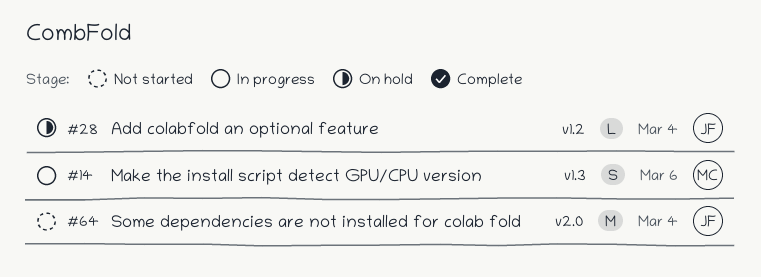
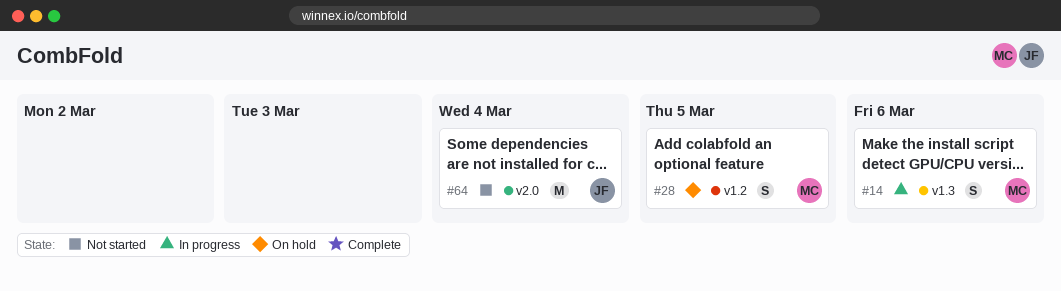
#28, owner: JF -> MC
#28, estimate: L -> S
#28, due: Mar 4 -> Mar 5

